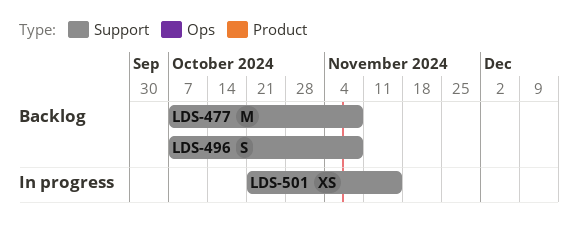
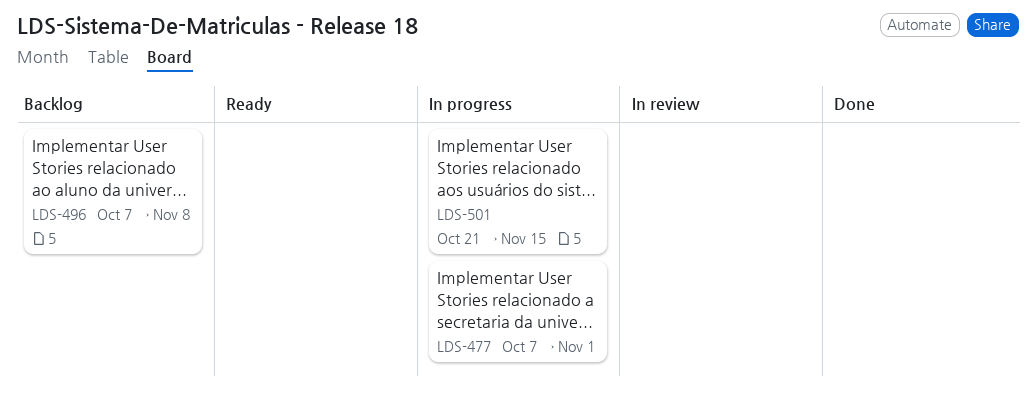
LDS-477, status: Backlog -> In progress
LDS-477, due: Nov 8 -> Nov 1

